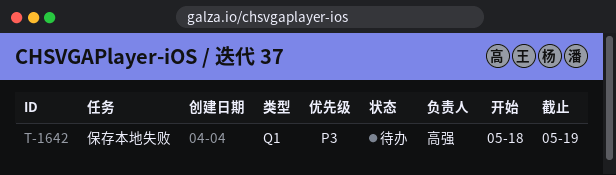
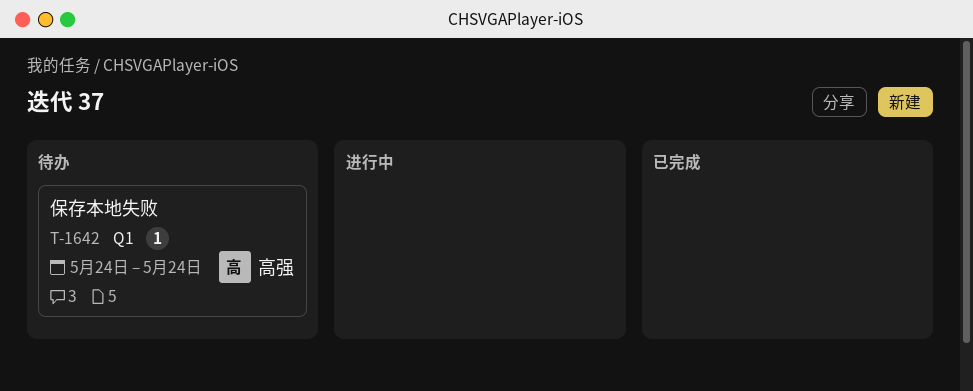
T-1642, start: May 18 -> May 24
T-1642, due: May 19 -> May 24

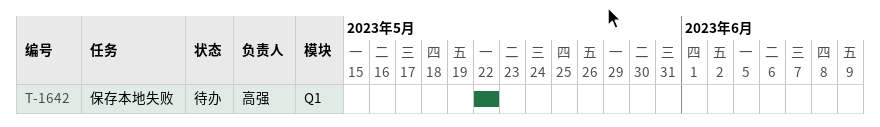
T-1642, start: May 24 -> May 22
T-1642, due: May 24 -> May 22

